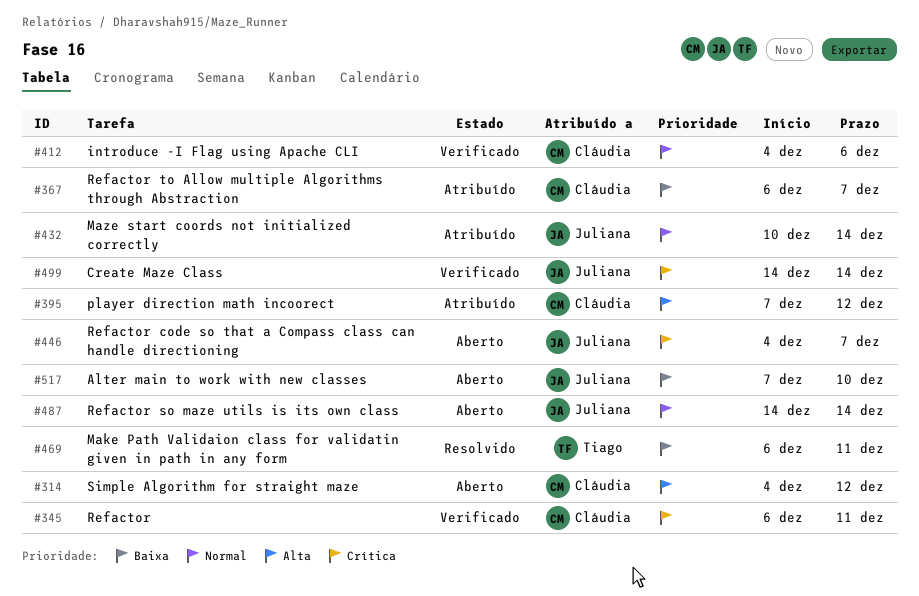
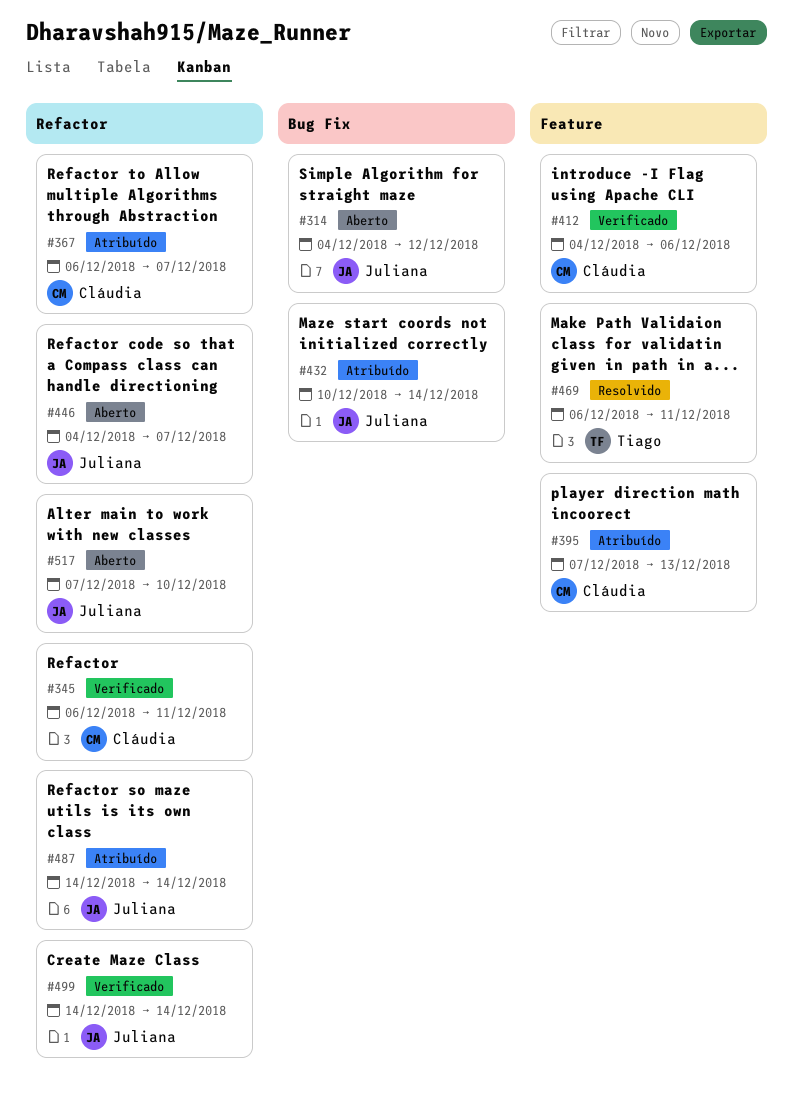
#314, owner: Cláudia -> Juliana
#395, due: Dec 12 -> Dec 13
#487, status: Aberto -> Atribuído

